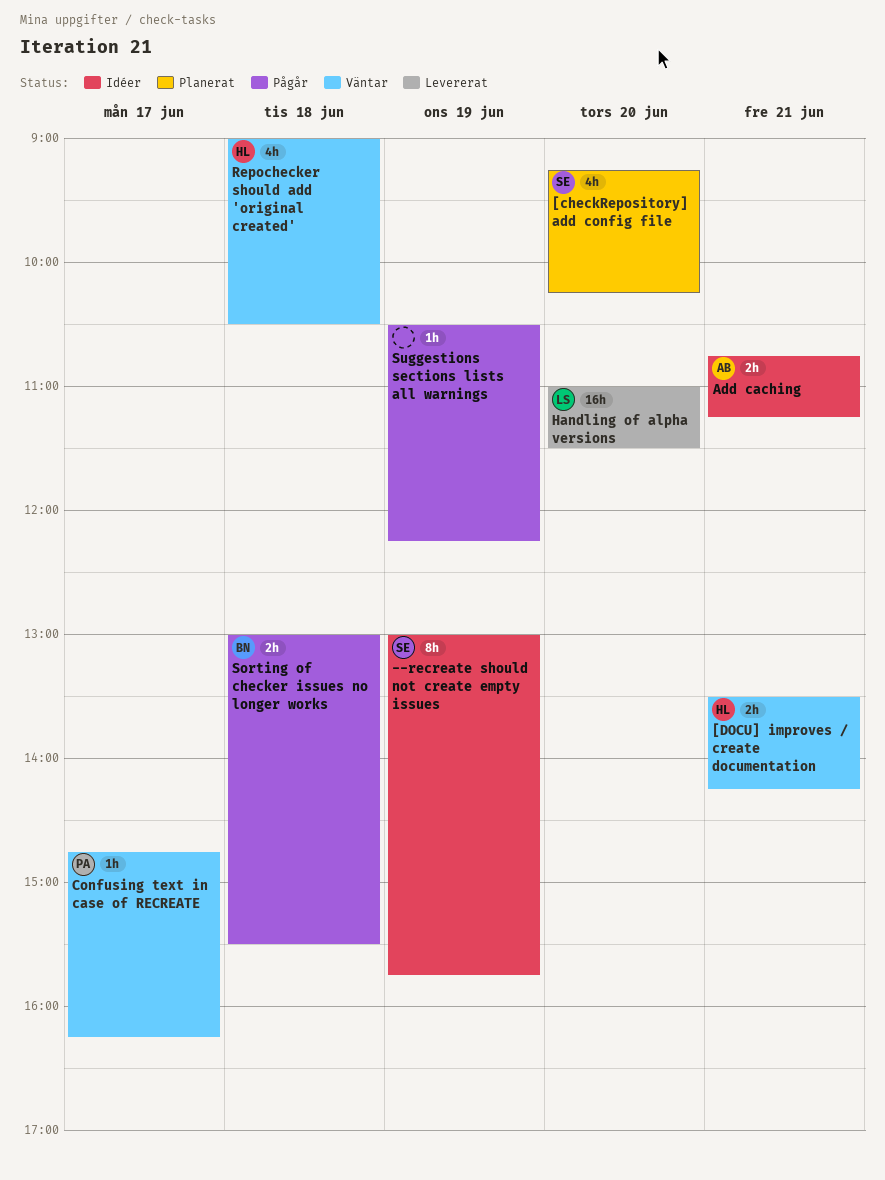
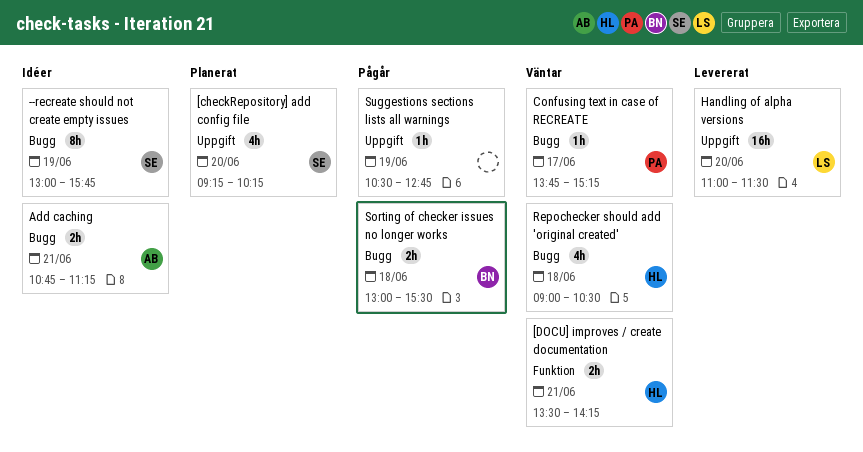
Confusing text in case of RECREATE, begins: 14:45 -> 13:45
Confusing text in case of RECREATE, ends: 16:15 -> 15:15
Suggestions sections lists all warnings, ends: 12:15 -> 12:45

